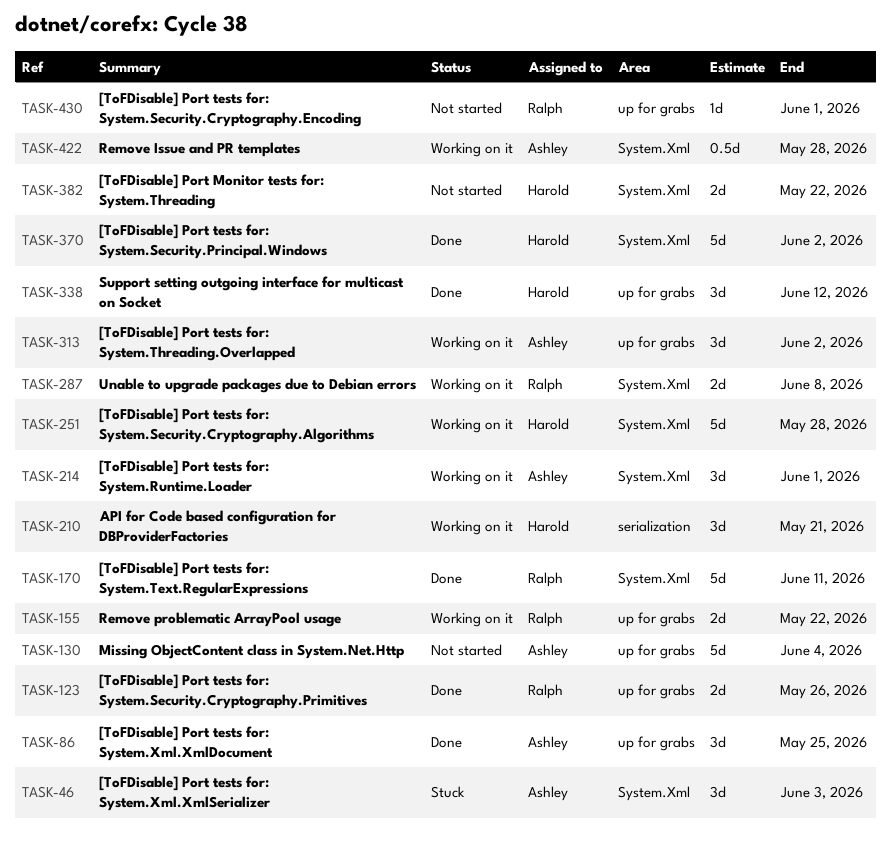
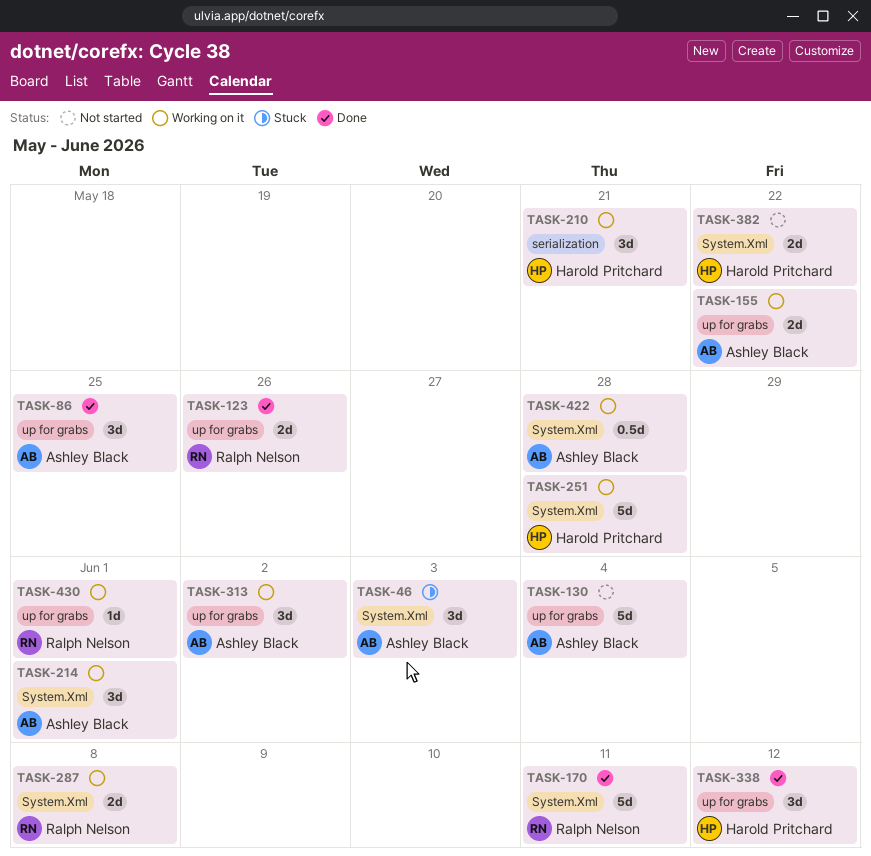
TASK-155, owner: Ralph Nelson -> Ashley Black
TASK-370: present -> none
TASK-430, status: Not started -> Working on it

